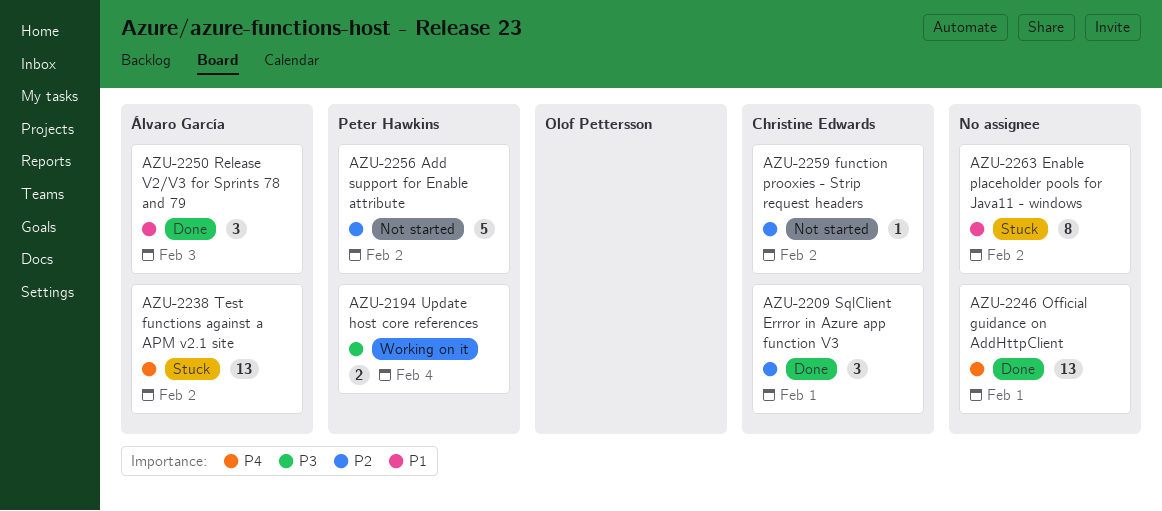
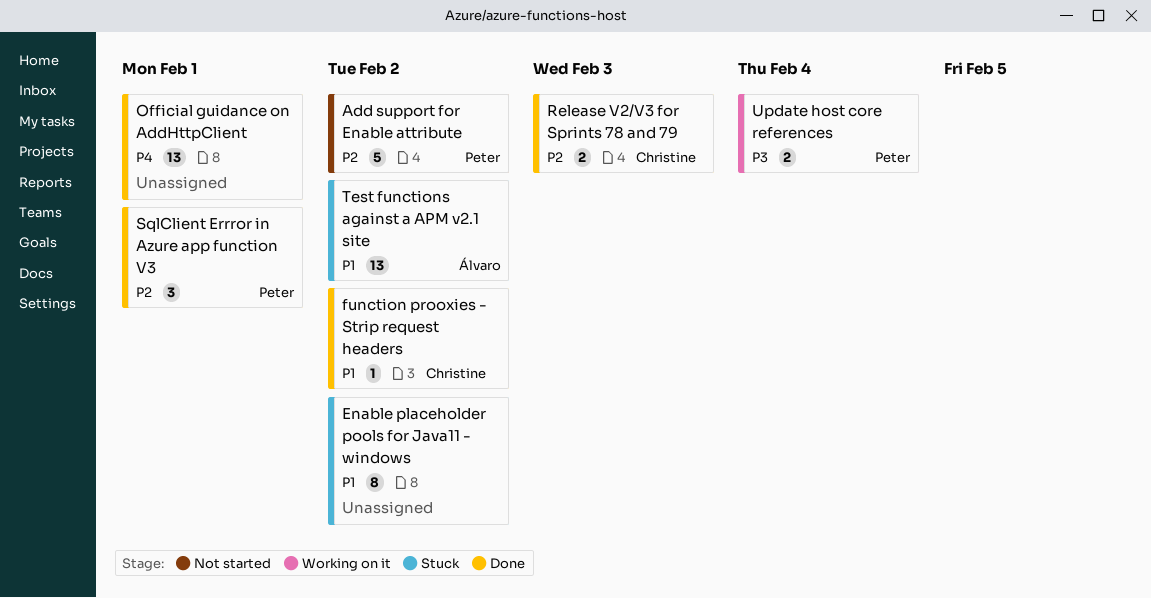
function prooxies - Strip request headers, status: Not started -> Done
function prooxies - Strip request headers, priority: P2 -> P1
Release V2/V3 for Sprints 78 and 79, owner: Álvaro García -> Christine Edwards
Release V2/V3 for Sprints 78 and 79, priority: P1 -> P2
Release V2/V3 for Sprints 78 and 79, estimate: 3 -> 2
SqlClient Errror in Azure app function V3, owner: Christine Edwards -> Peter Hawkins
Test functions against a APM v2.1 site, priority: P4 -> P1

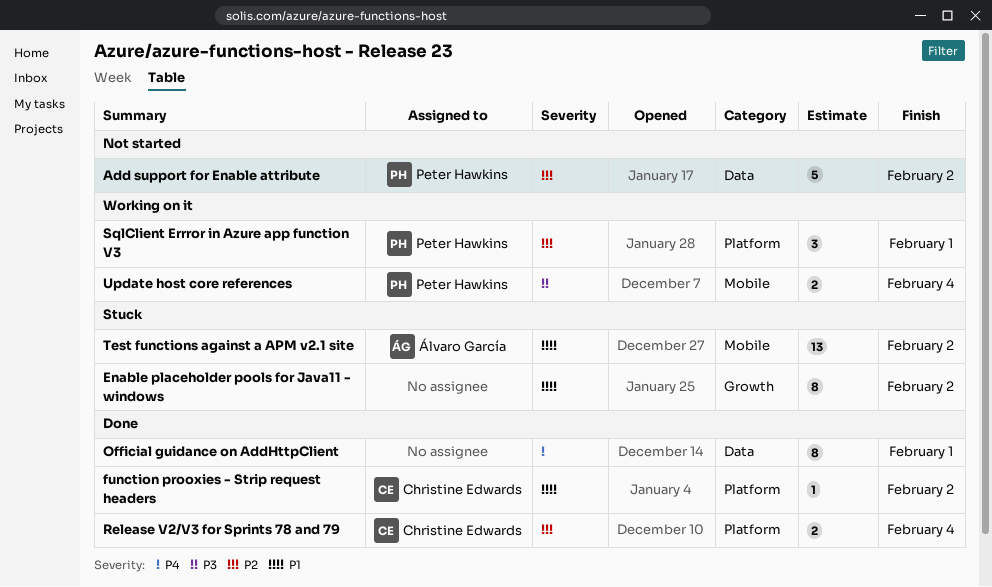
Official guidance on AddHttpClient, estimate: 13 -> 8
Release V2/V3 for Sprints 78 and 79, due: Feb 3 -> Feb 4
SqlClient Errror in Azure app function V3, status: Done -> Working on it

